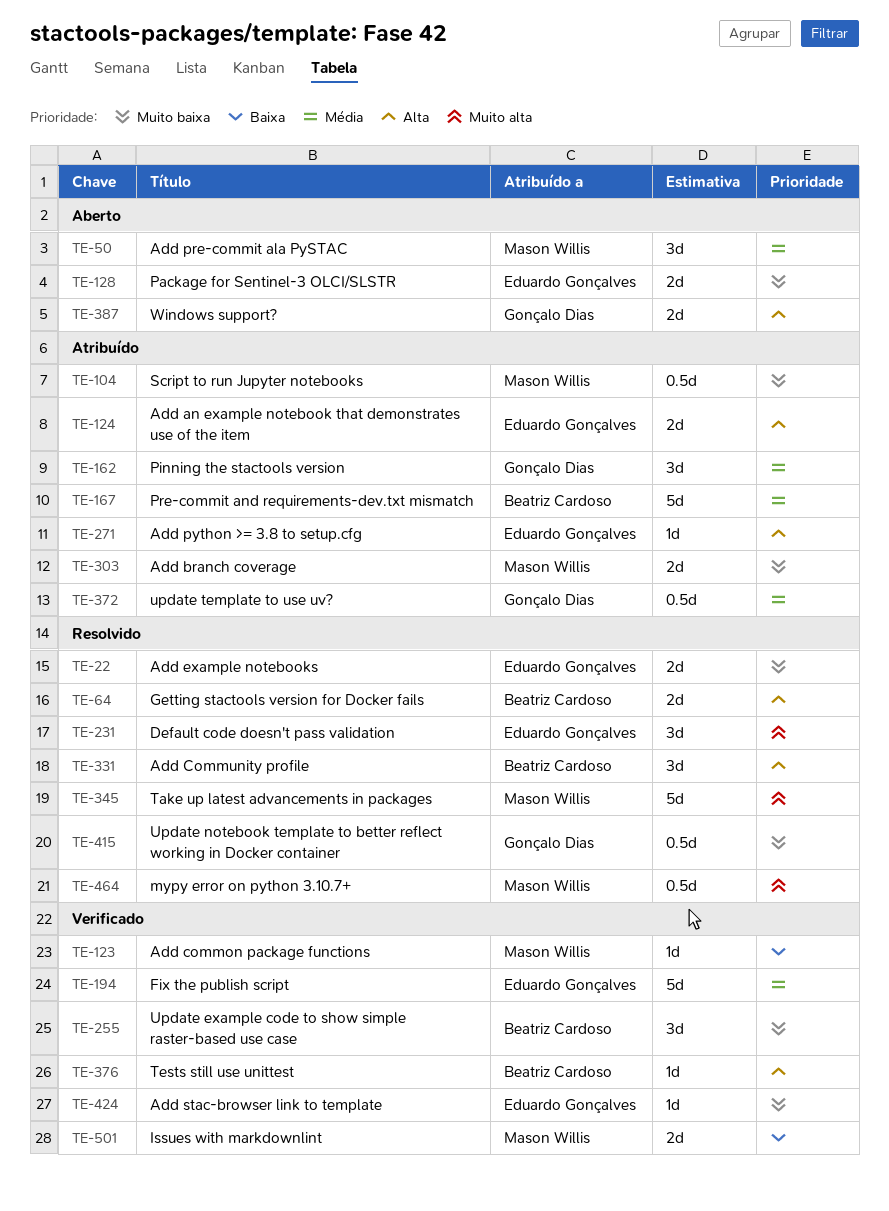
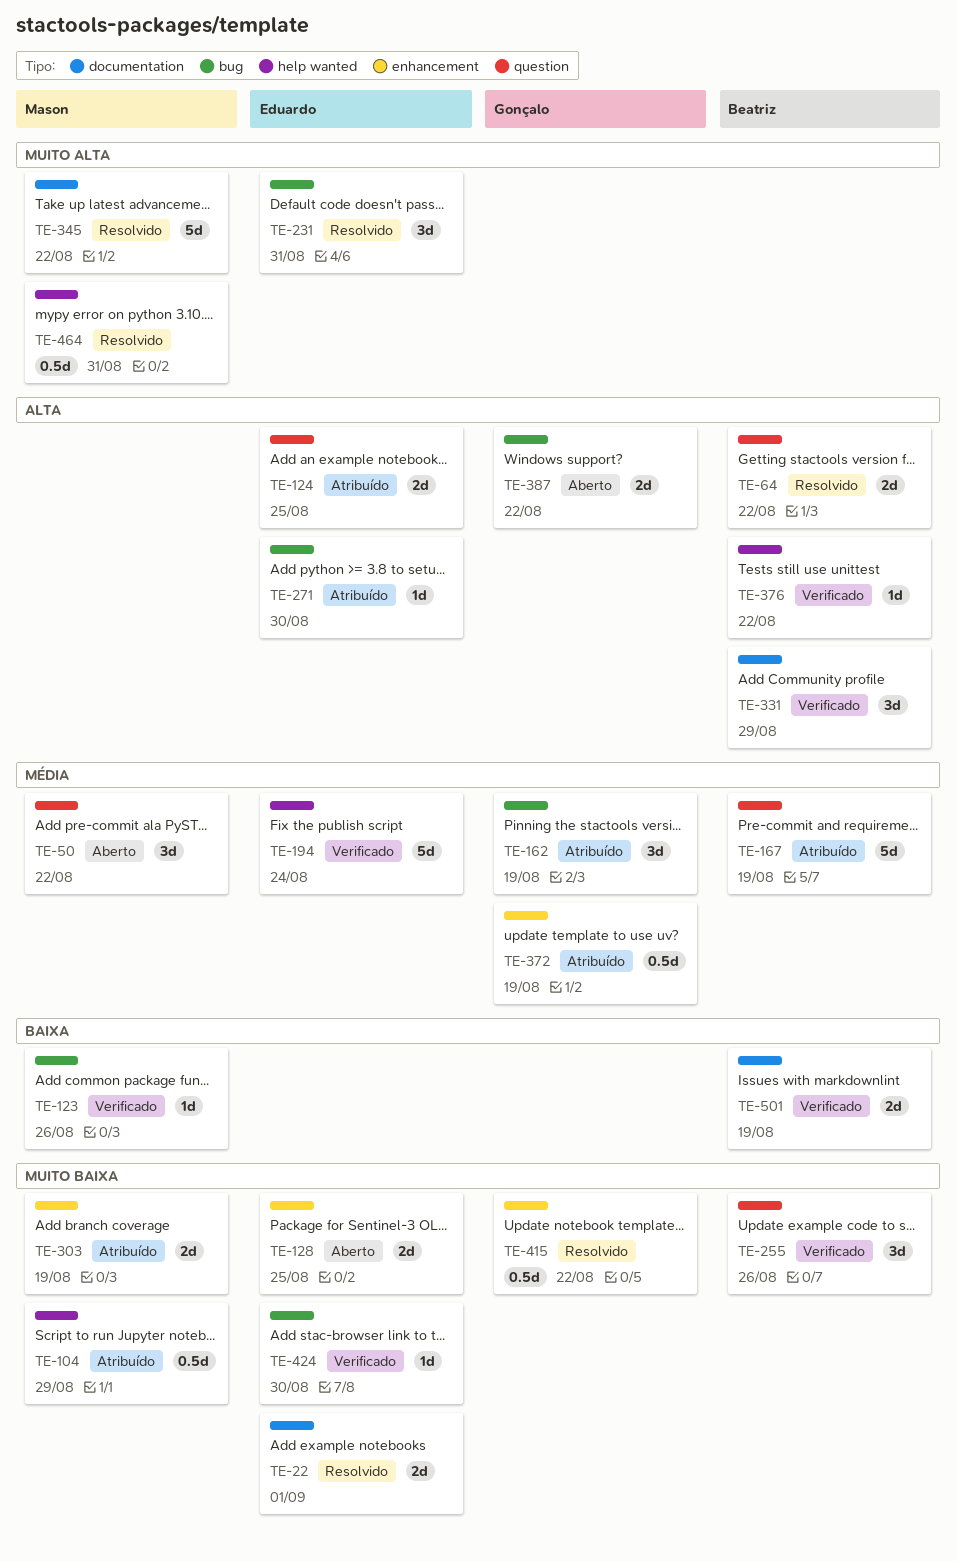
TE-331, status: Resolvido -> Verificado
TE-501, owner: Mason Willis -> Beatriz Cardoso

